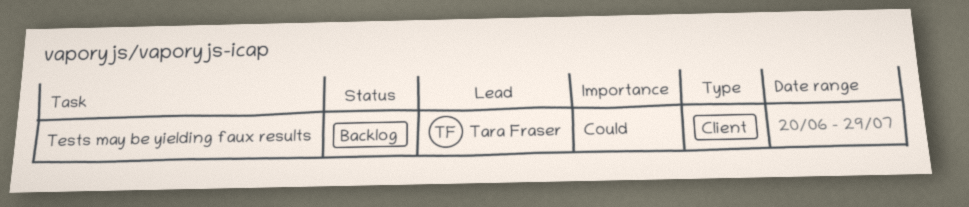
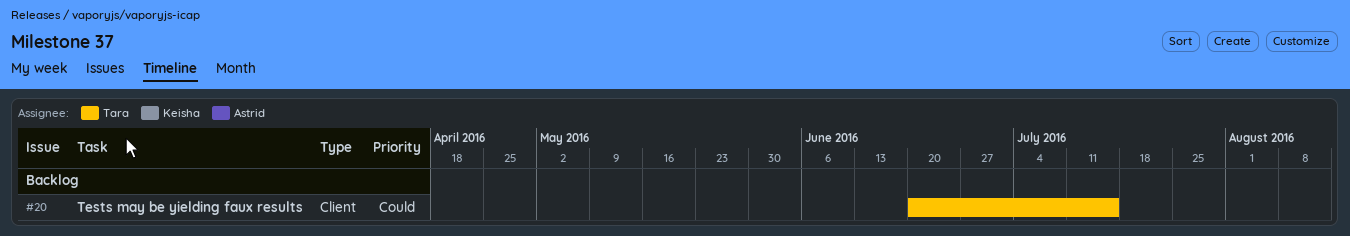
Tests may be yielding faux results, due: Jul 29 -> Jul 15

